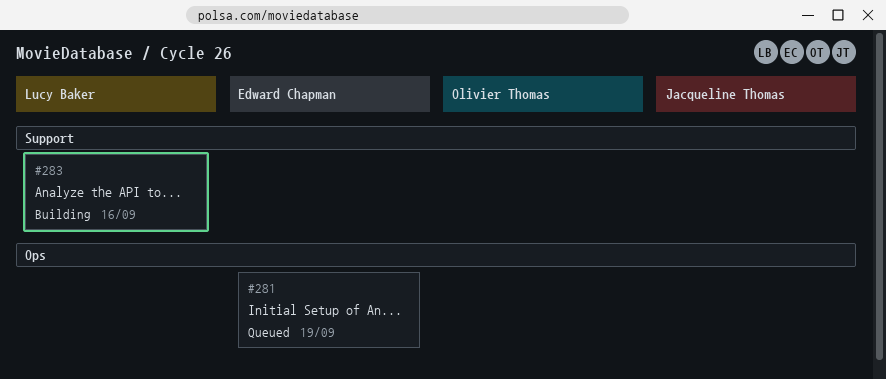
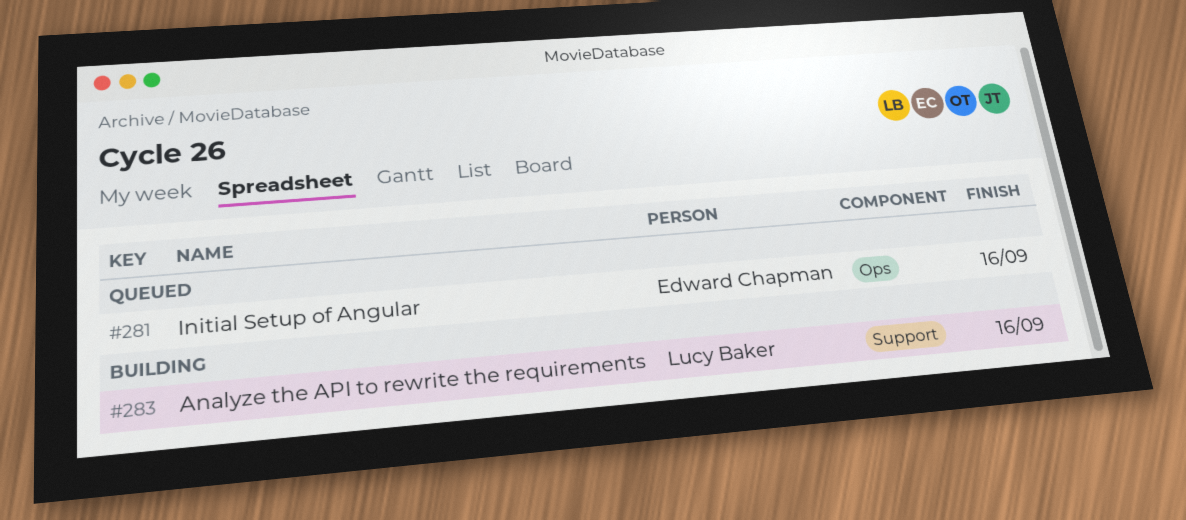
#281, due: Sep 19 -> Sep 16

